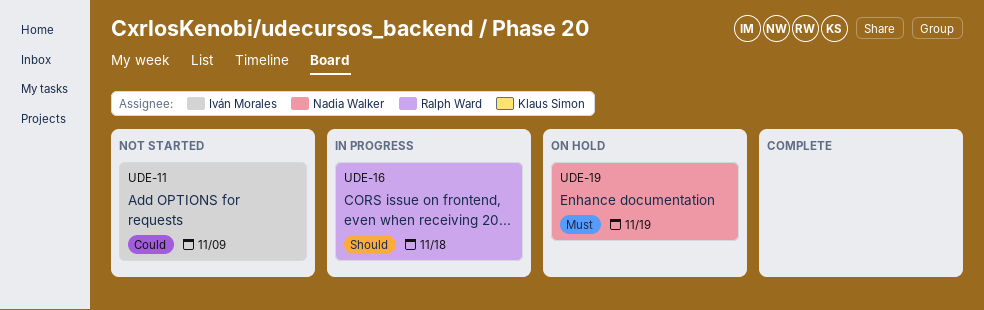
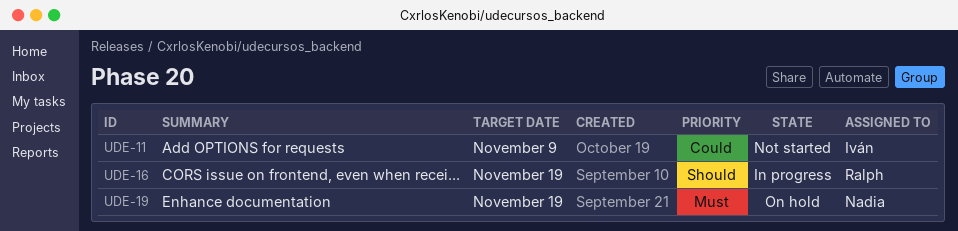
UDE-16, due: Nov 18 -> Nov 19

